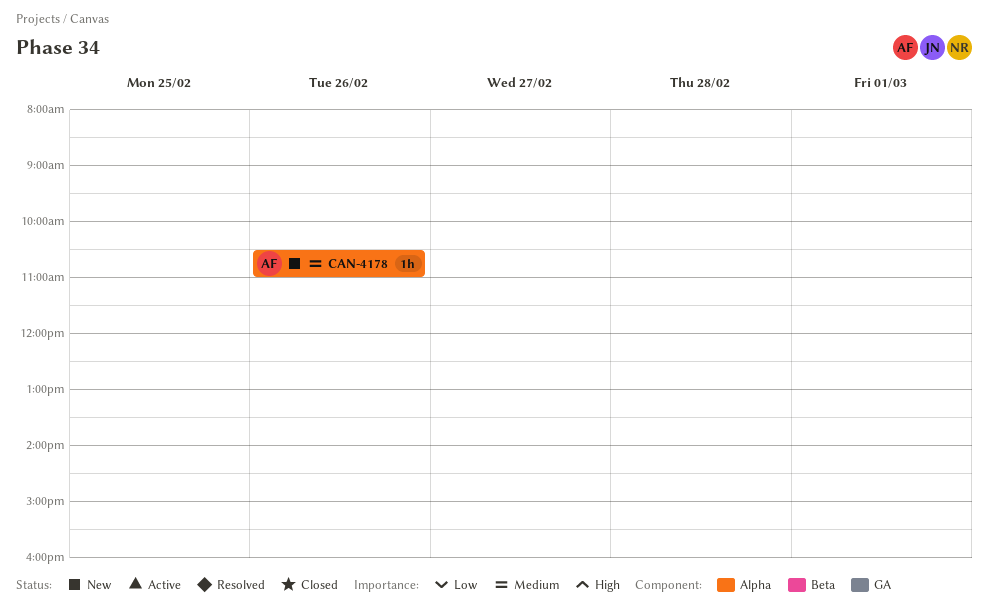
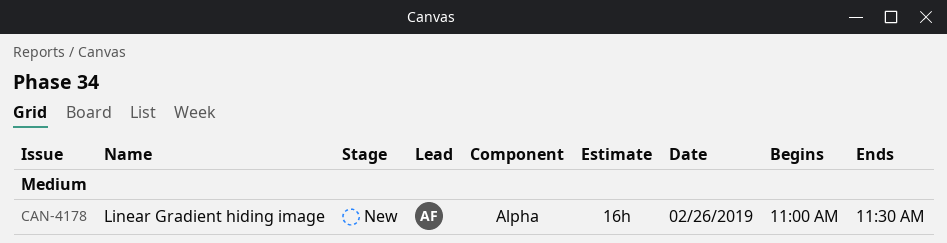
CAN-4178, estimate: 1h -> 16h
CAN-4178, begins: 10:30 -> 11:00
CAN-4178, ends: 11:00 -> 11:30

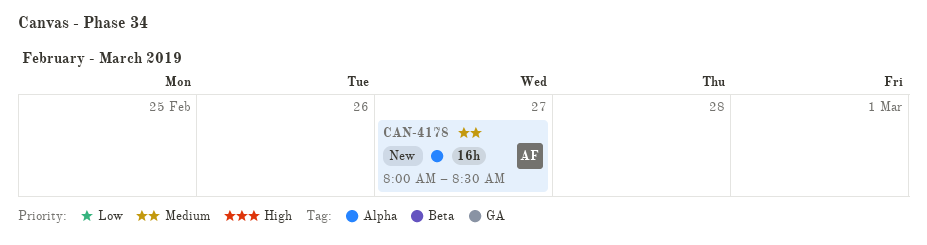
CAN-4178, day: Feb 26 -> Feb 27
CAN-4178, begins: 11:00 -> 08:00
CAN-4178, ends: 11:30 -> 08:30

